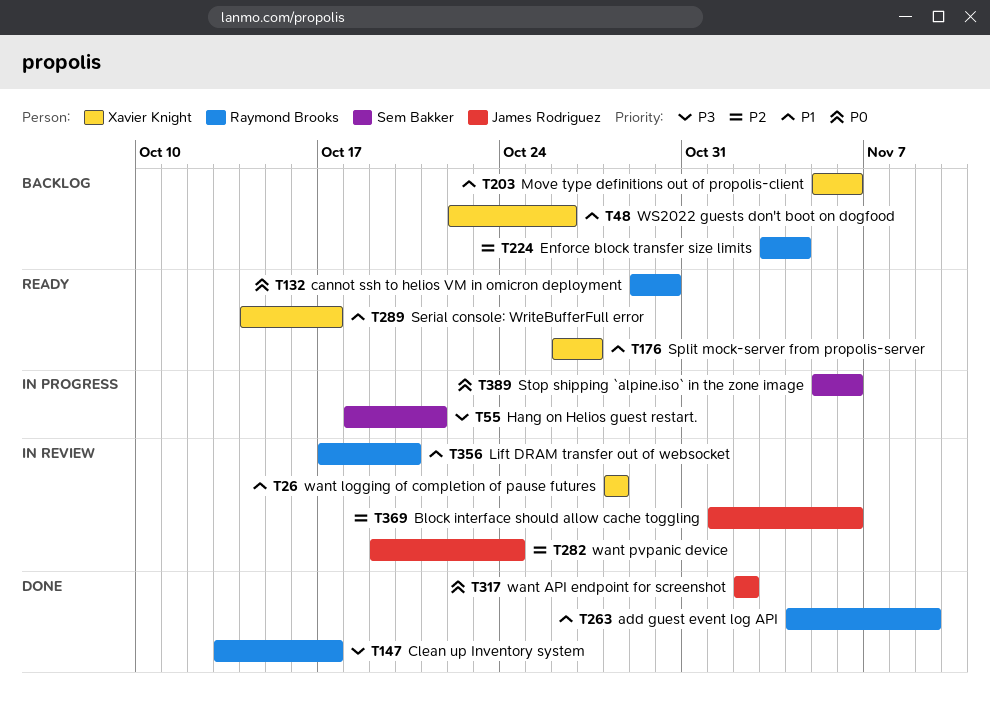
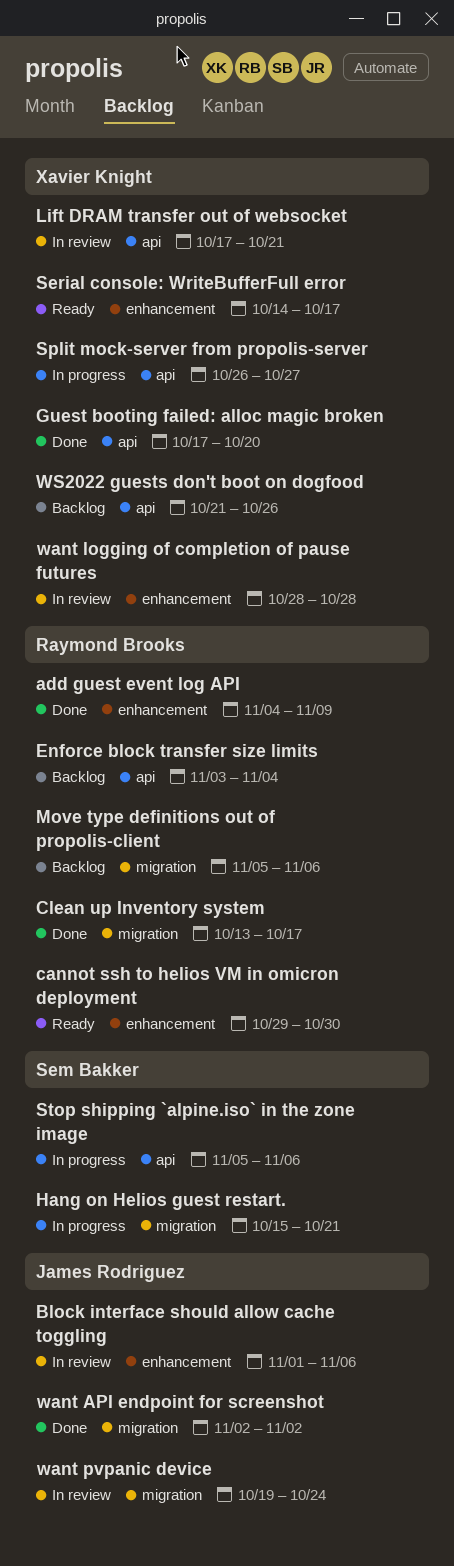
Guest booting failed: alloc magic broken: none -> present
Hang on Helios guest restart., start: Oct 18 -> Oct 15
Lift DRAM transfer out of websocket, owner: Raymond Brooks -> Xavier Knight
Lift DRAM transfer out of websocket, due: Oct 20 -> Oct 21
Move type definitions out of propolis-client, owner: Xavier Knight -> Raymond Brooks
Split mock-server from propolis-server, status: Ready -> In progress
WS2022 guests don't boot on dogfood, start: Oct 22 -> Oct 21

